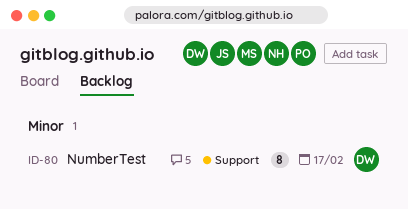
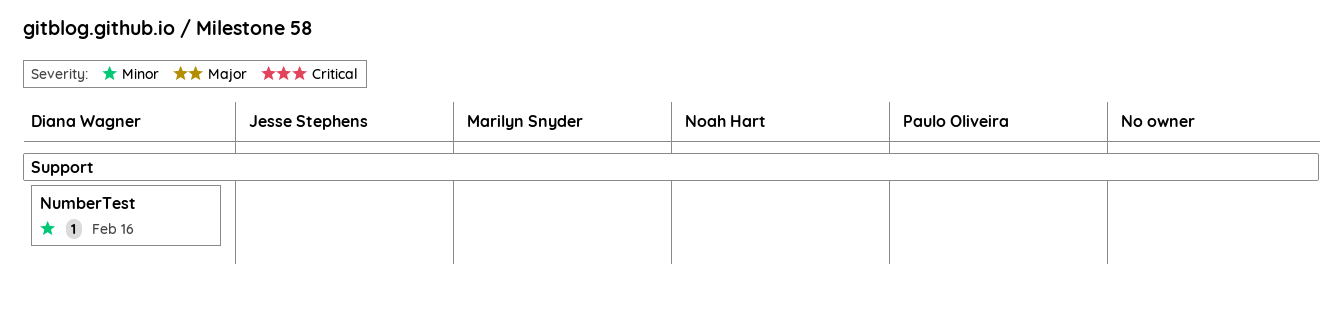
NumberTest, estimate: 8 -> 1
NumberTest, due: Feb 17 -> Feb 16

